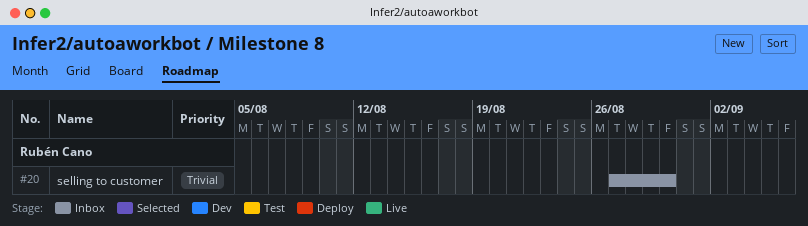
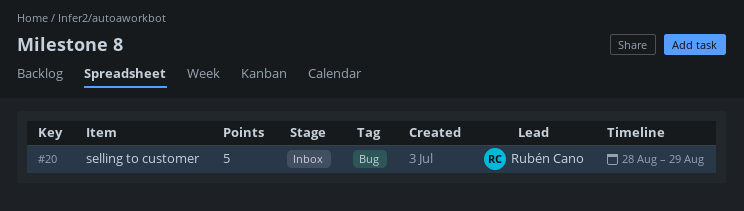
#20, start: Aug 27 -> Aug 28
#20, due: Aug 30 -> Aug 29

